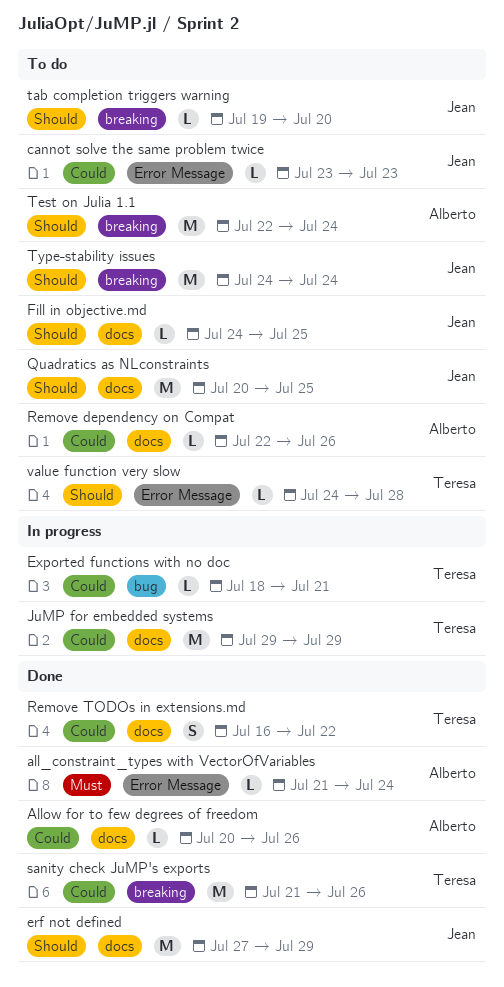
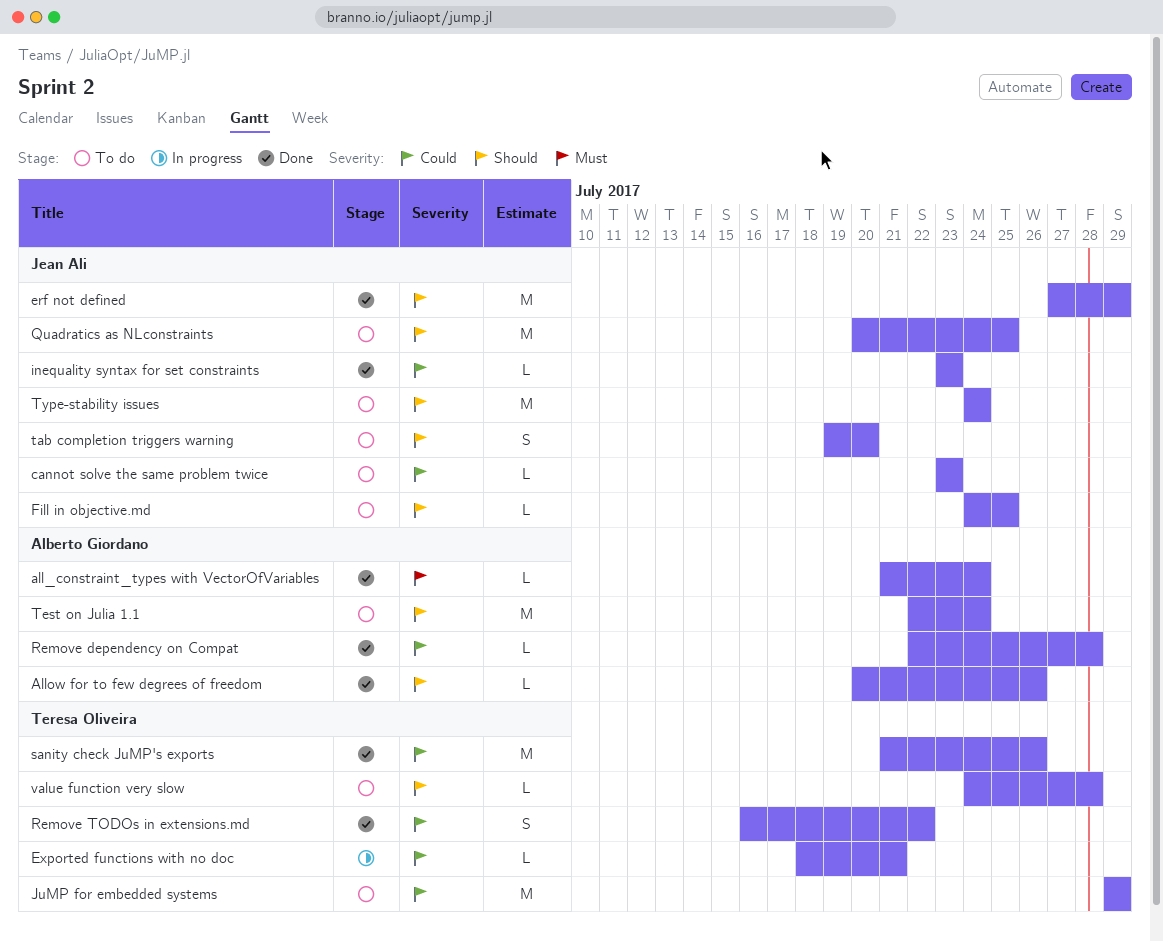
Allow for to few degrees of freedom, priority: Could -> Should
inequality syntax for set constraints: none -> present
JuMP for embedded systems, status: In progress -> To do
Remove dependency on Compat, status: To do -> Done
Remove dependency on Compat, due: Jul 26 -> Jul 28
tab completion triggers warning, estimate: L -> S

